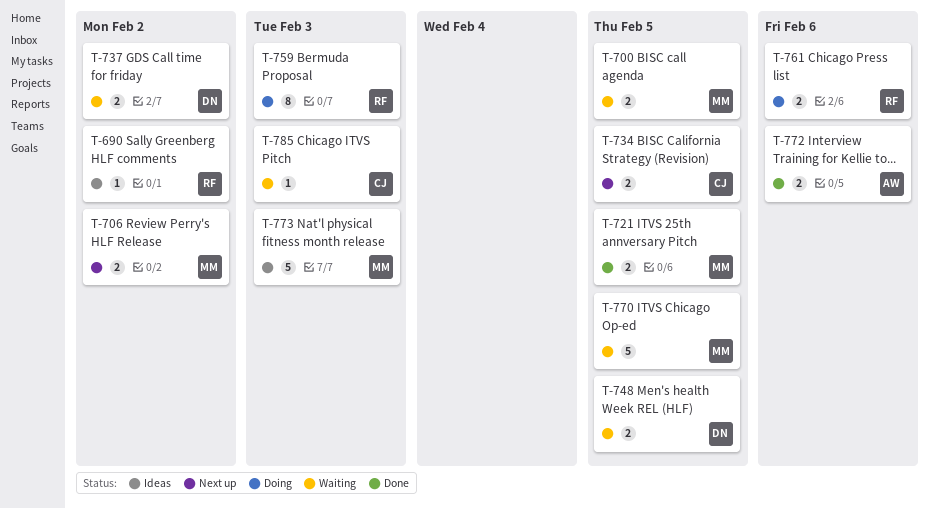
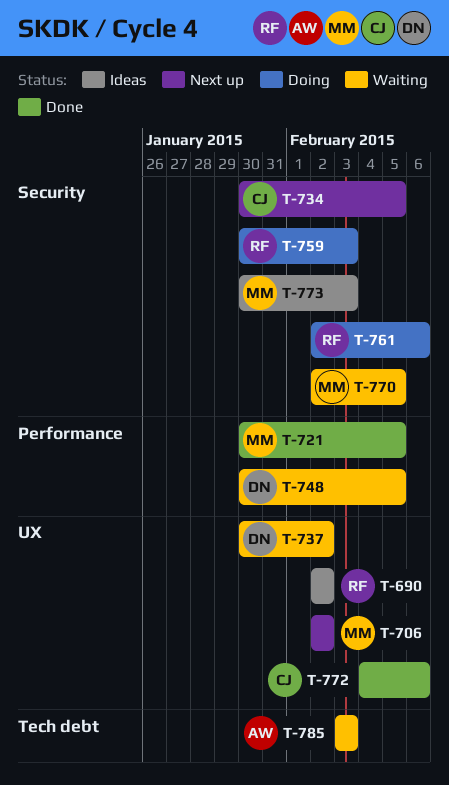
T-700: present -> none
T-772, owner: AW -> CJ
T-785, owner: CJ -> AW

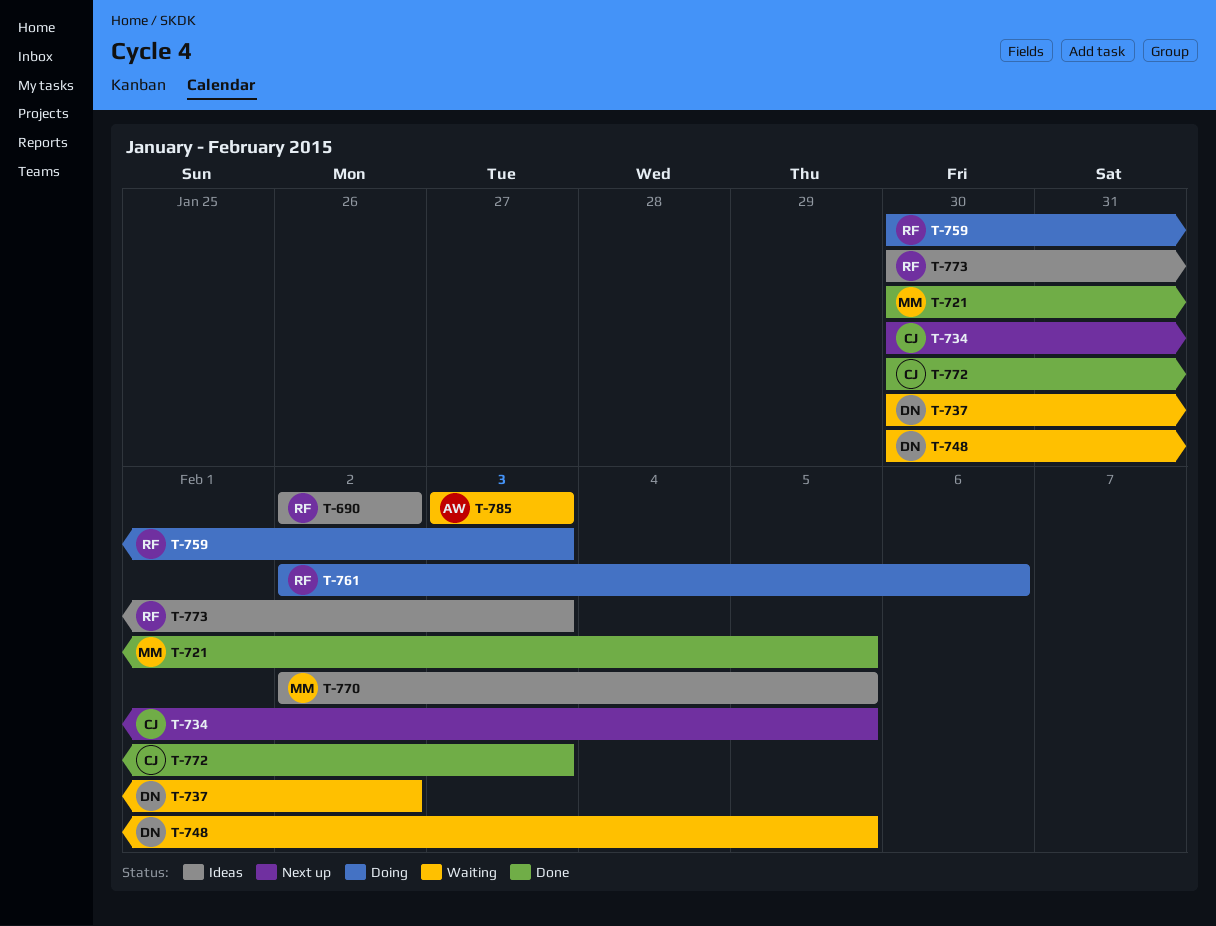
T-706: present -> none
T-770, status: Waiting -> Ideas
T-772, start: Feb 4 -> Jan 30
T-772, due: Feb 6 -> Feb 3
T-773, owner: MM -> RF

